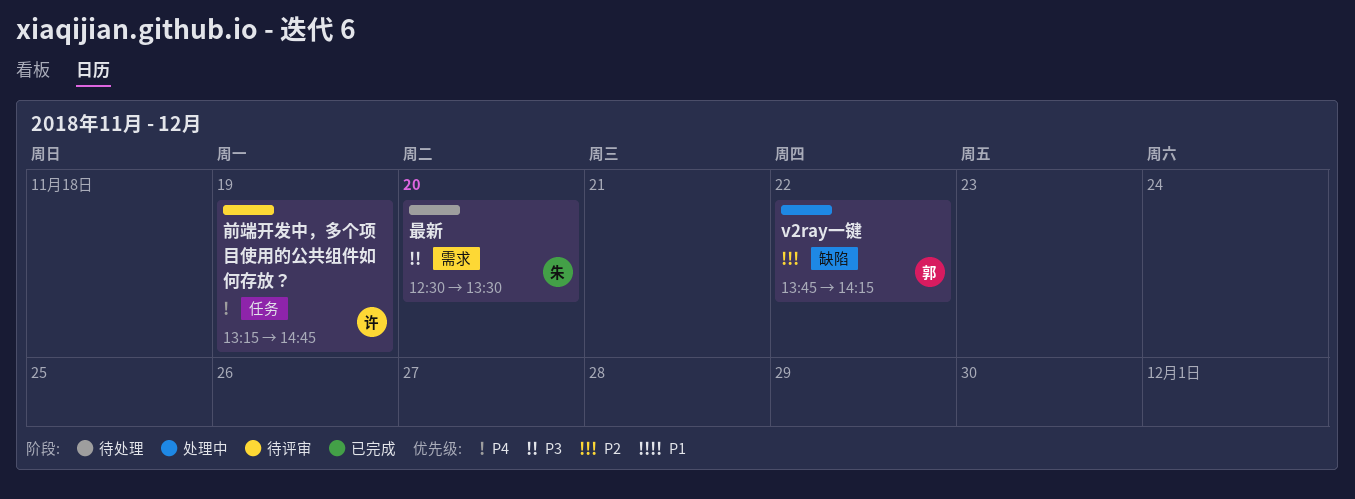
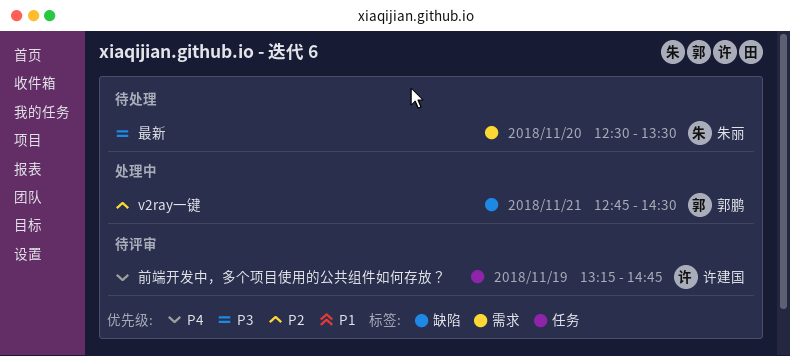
v2ray一键, day: Nov 22 -> Nov 21
v2ray一键, begins: 13:45 -> 12:45
v2ray一键, ends: 14:15 -> 14:30

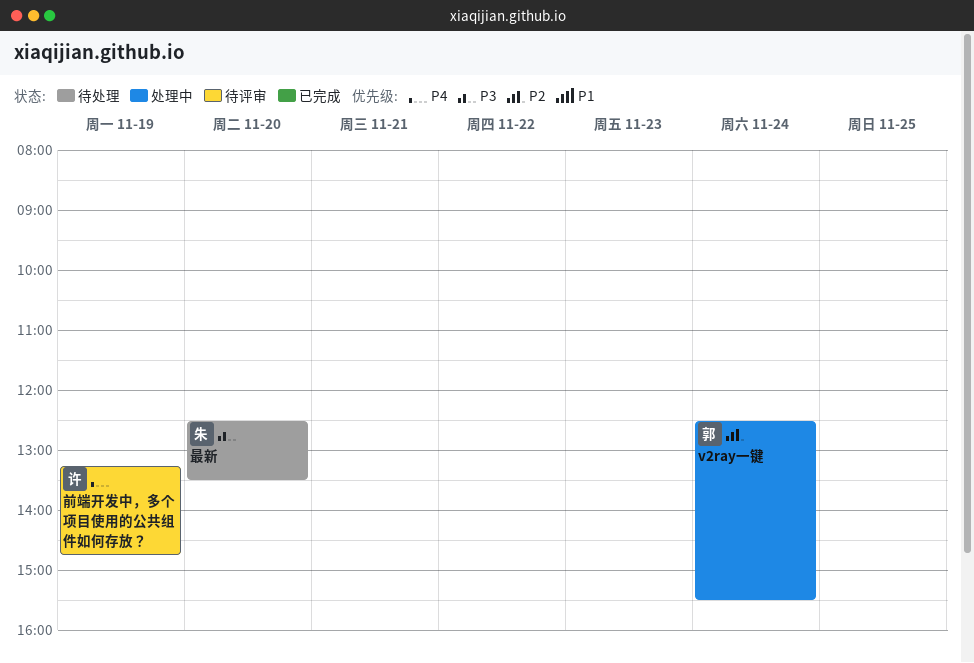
v2ray一键, day: Nov 21 -> Nov 24
v2ray一键, begins: 12:45 -> 12:30
v2ray一键, ends: 14:30 -> 15:30

